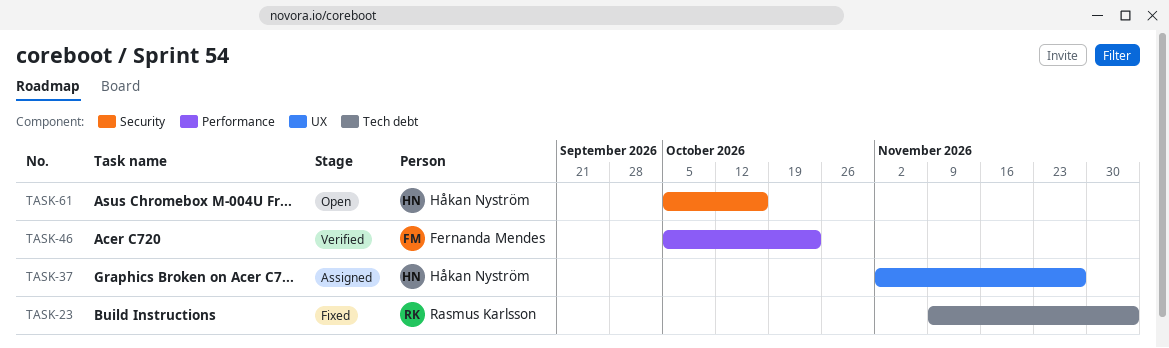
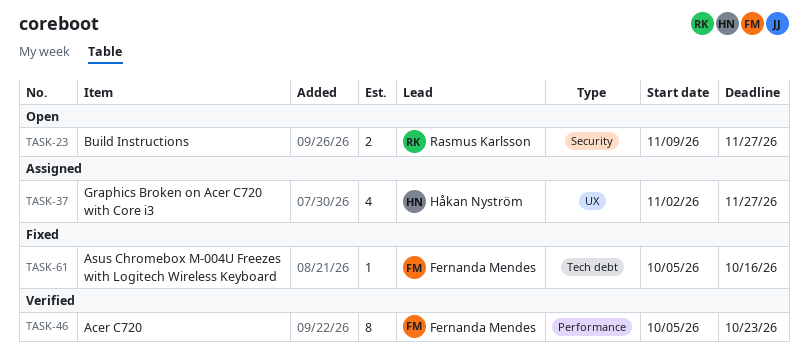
TASK-23, status: Fixed -> Open
TASK-23, label: Tech debt -> Security
TASK-23, due: Dec 4 -> Nov 27
TASK-61, status: Open -> Fixed
TASK-61, owner: Håkan Nyström -> Fernanda Mendes
TASK-61, label: Security -> Tech debt

